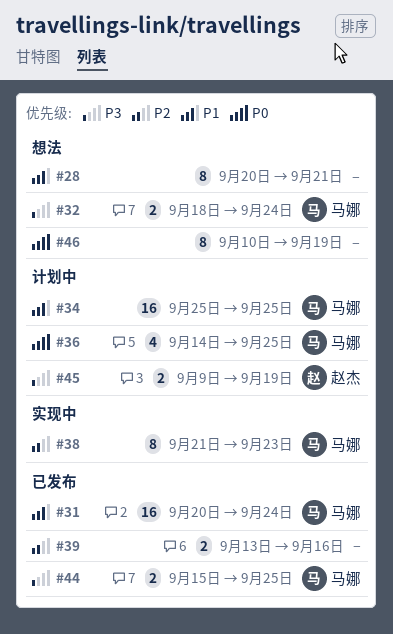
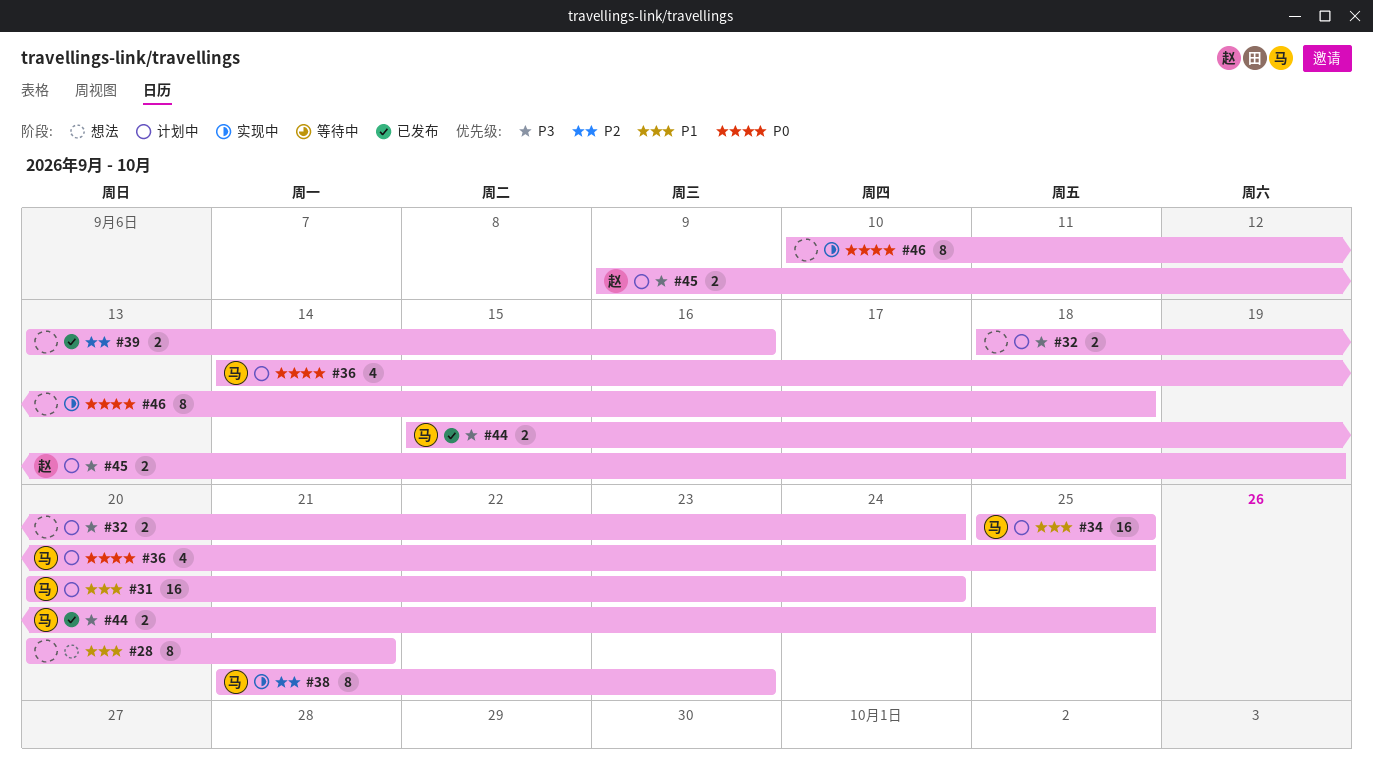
#31, status: 已发布 -> 计划中
#32, status: 想法 -> 计划中
#32, owner: 马娜 -> none
#46, status: 想法 -> 实现中
#46, due: Sep 19 -> Sep 18

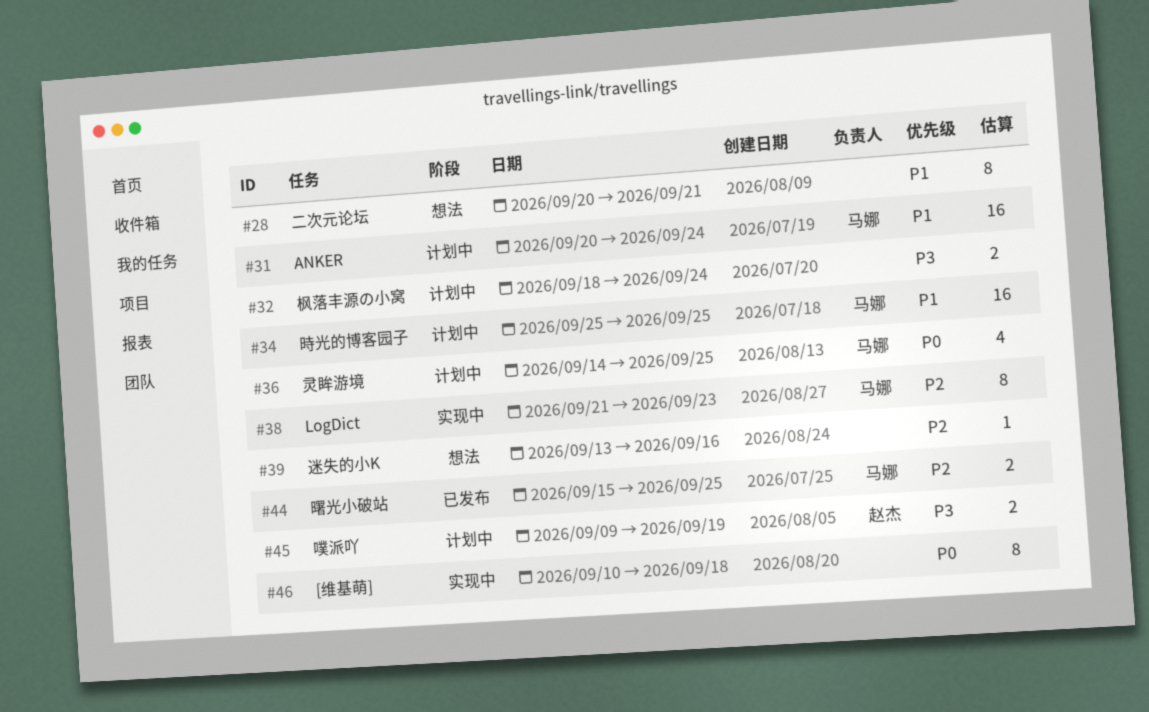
#39, status: 已发布 -> 想法
#39, estimate: 2 -> 1
#44, priority: P3 -> P2

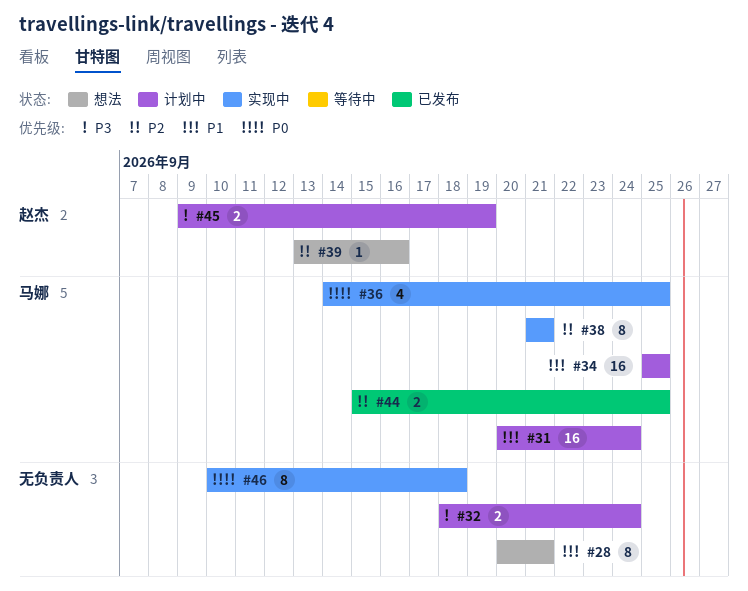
#36, status: 计划中 -> 实现中
#38, due: Sep 23 -> Sep 21
#39, owner: none -> 赵杰

